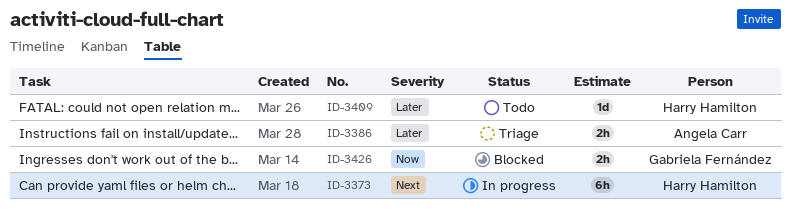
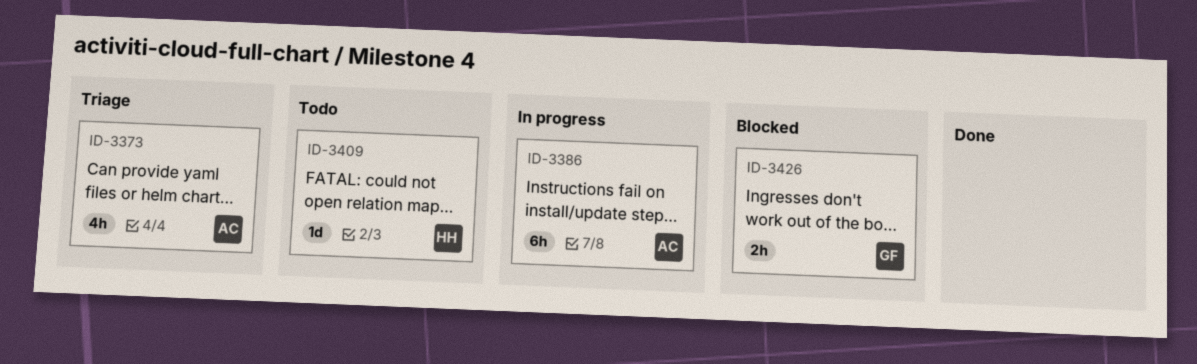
ID-3373, status: In progress -> Triage
ID-3373, owner: Harry Hamilton -> Angela Carr
ID-3373, estimate: 6h -> 4h
ID-3386, status: Triage -> In progress
ID-3386, estimate: 2h -> 6h

